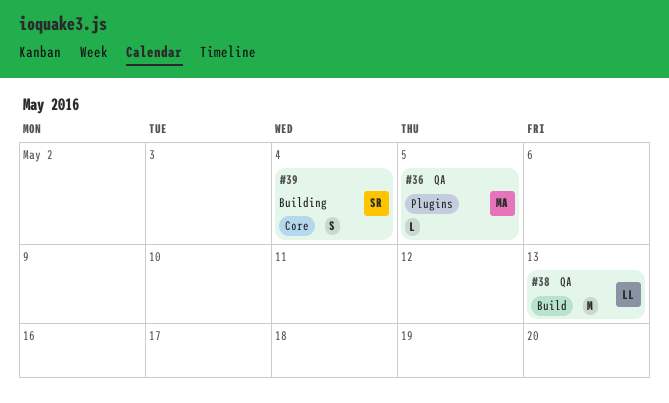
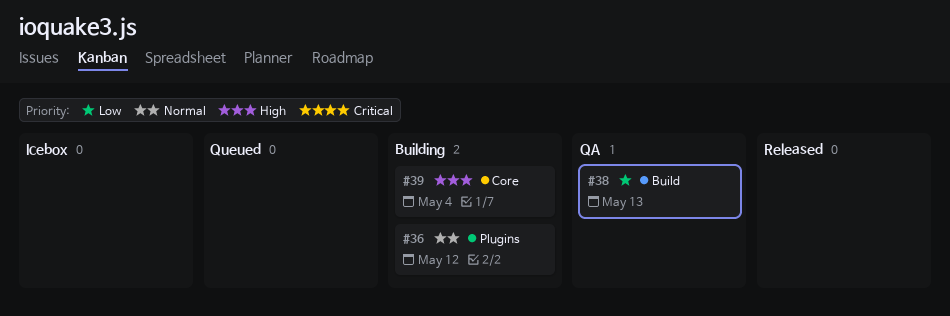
#36, status: QA -> Building
#36, due: May 5 -> May 12

